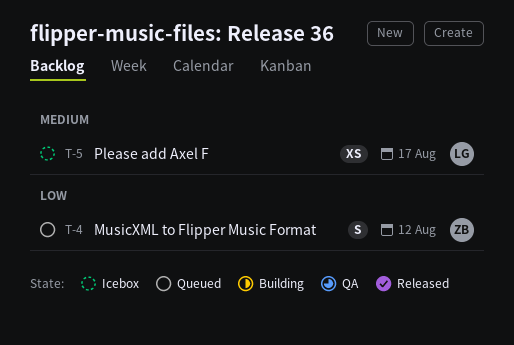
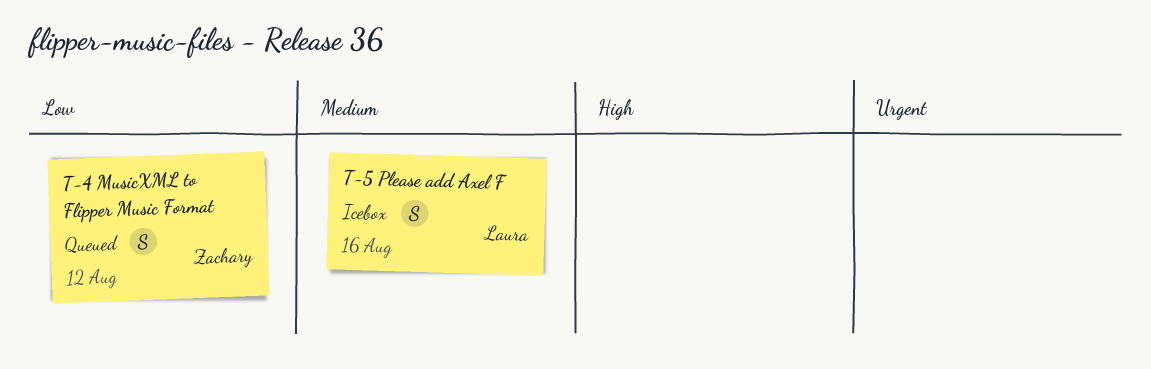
T-5, estimate: XS -> S
T-5, due: Aug 17 -> Aug 16

